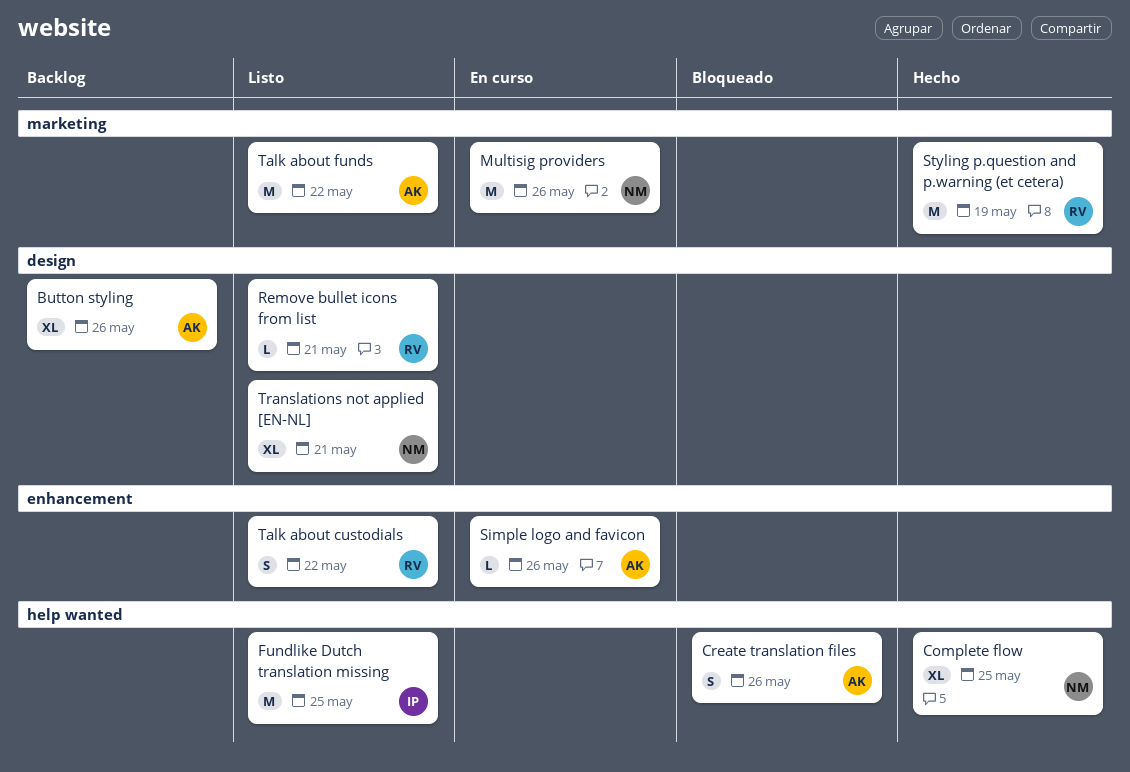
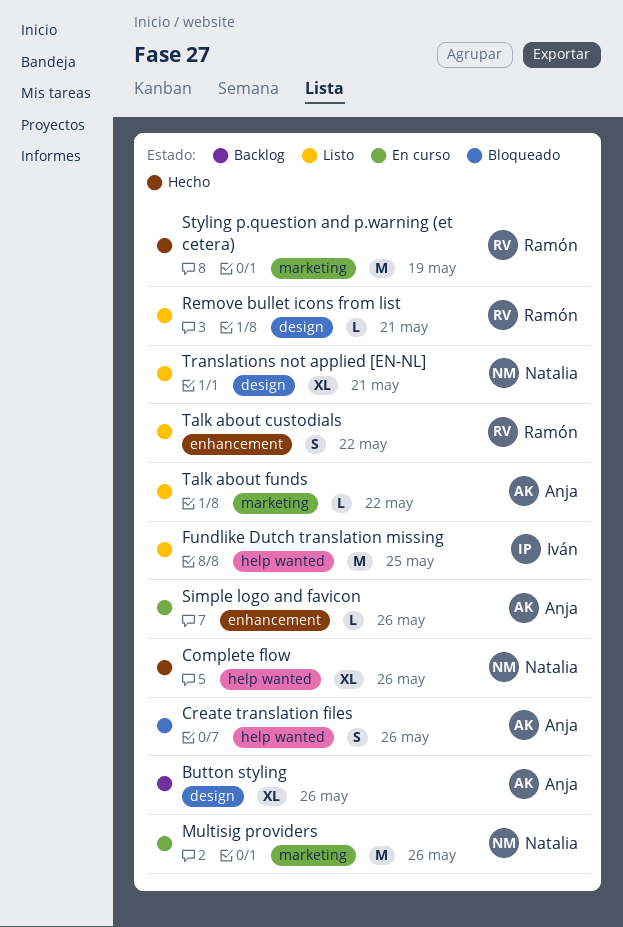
Complete flow, due: May 25 -> May 26
Talk about funds, estimate: M -> L

